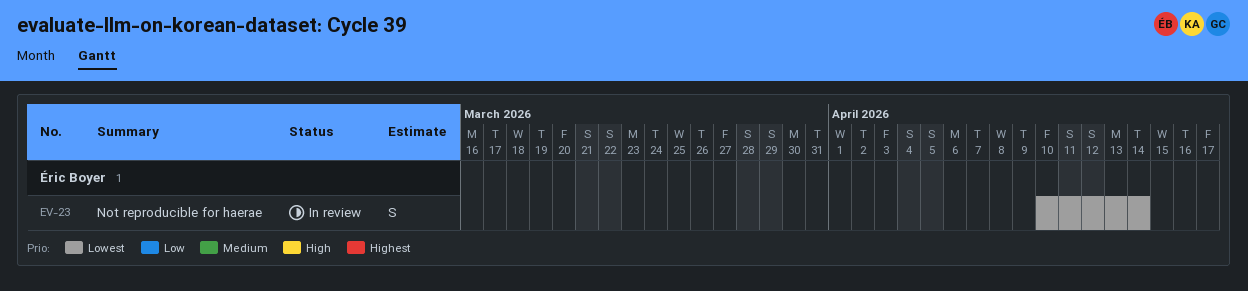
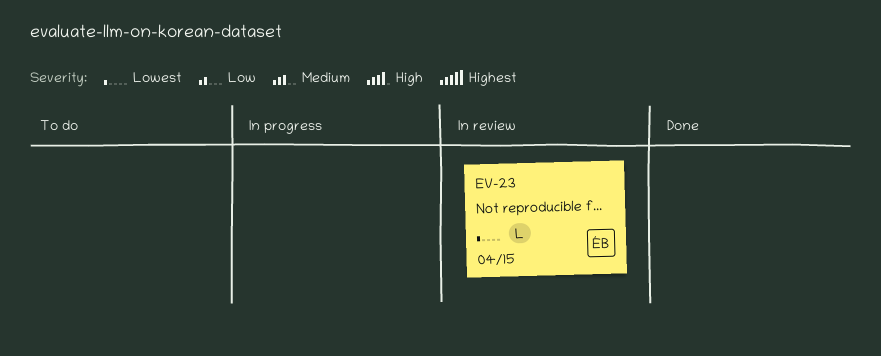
EV-23, estimate: S -> L
EV-23, due: Apr 14 -> Apr 15

